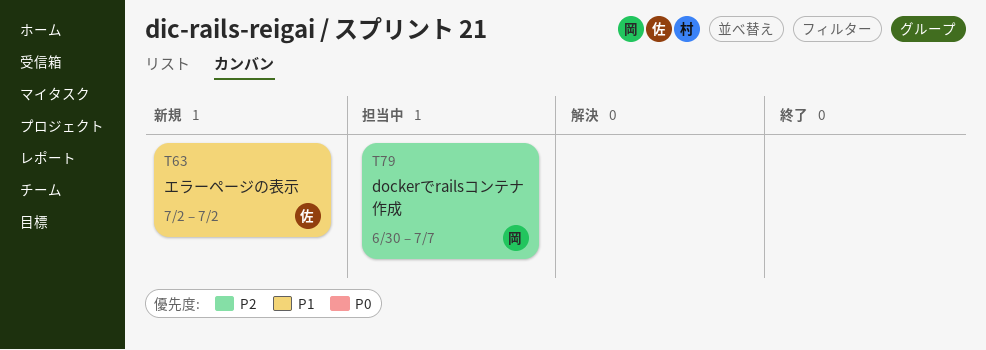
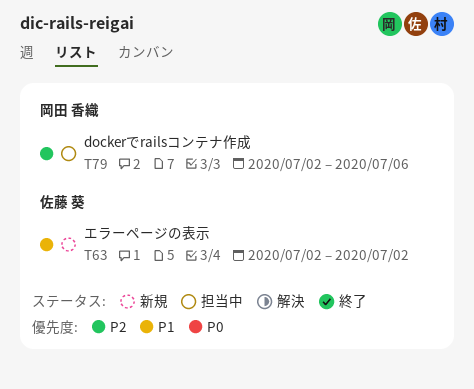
T79, start: Jun 30 -> Jul 2
T79, due: Jul 7 -> Jul 6

